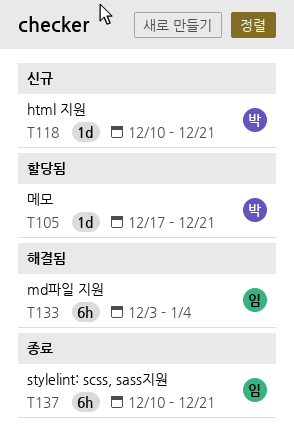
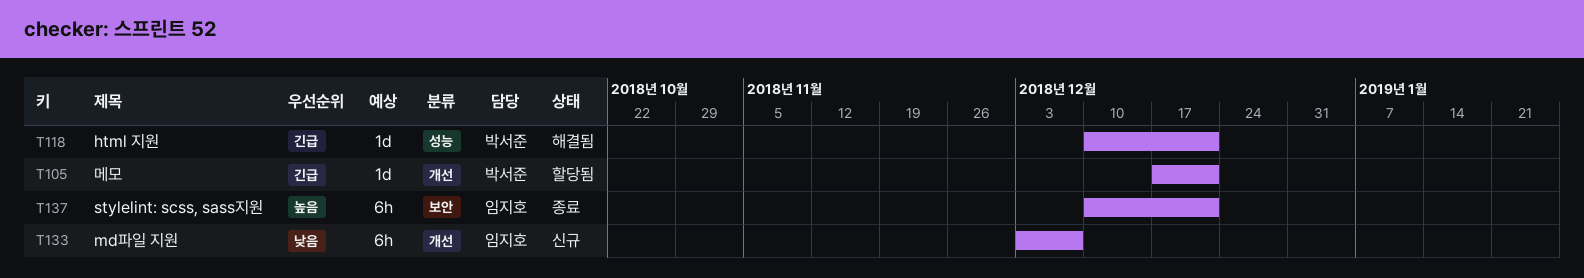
T118, status: 신규 -> 해결됨
T133, status: 해결됨 -> 신규
T133, due: Jan 4 -> Dec 7

